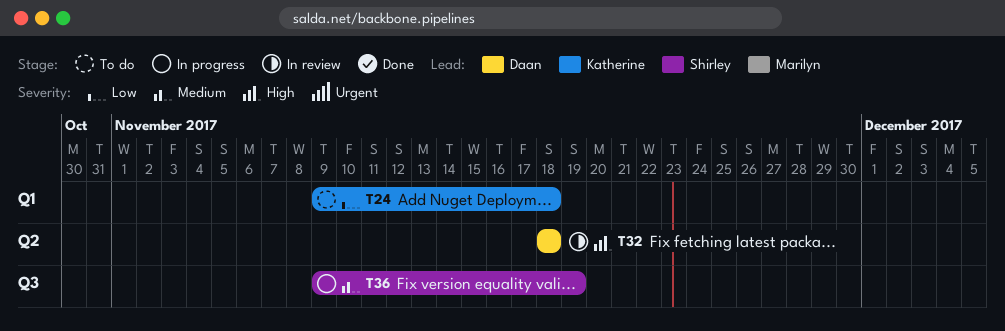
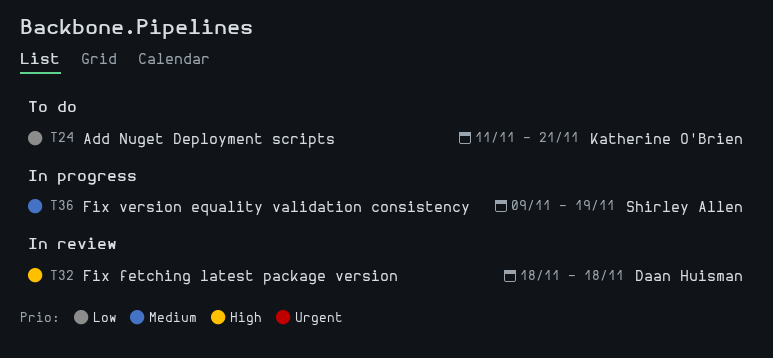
T24, start: Nov 9 -> Nov 11
T24, due: Nov 18 -> Nov 21

